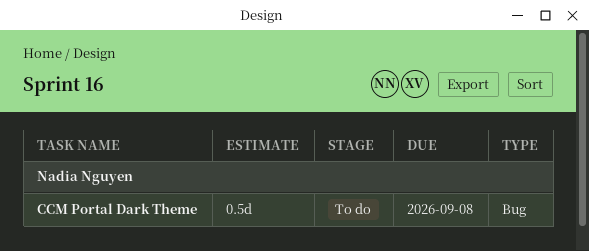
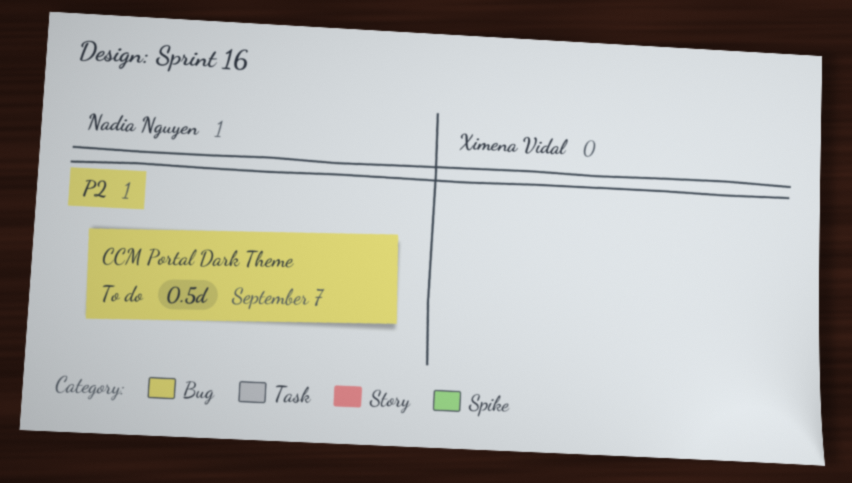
CCM Portal Dark Theme, due: Sep 8 -> Sep 7

